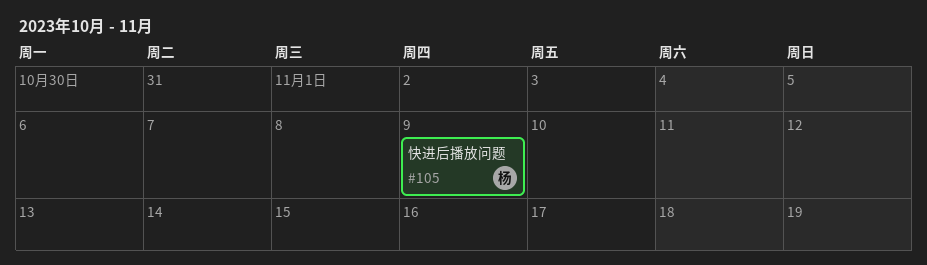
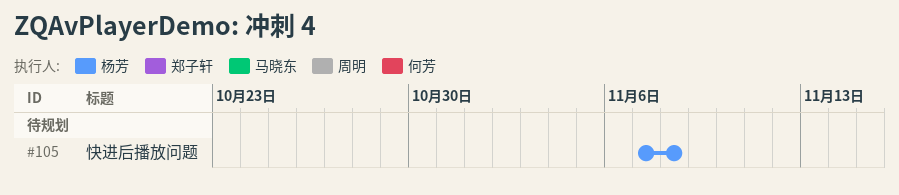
#105, due: Nov 9 -> Nov 8

